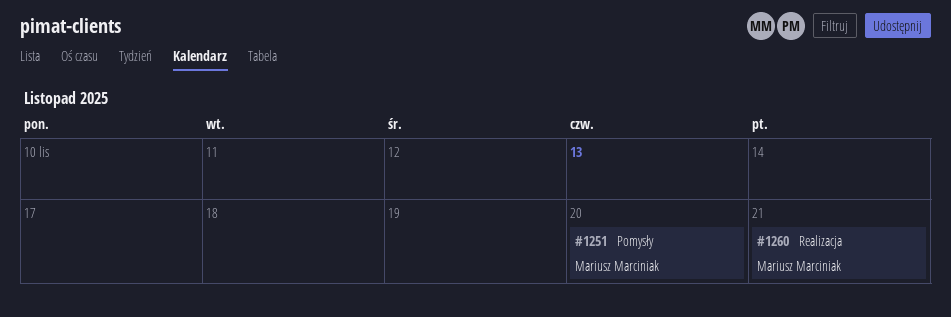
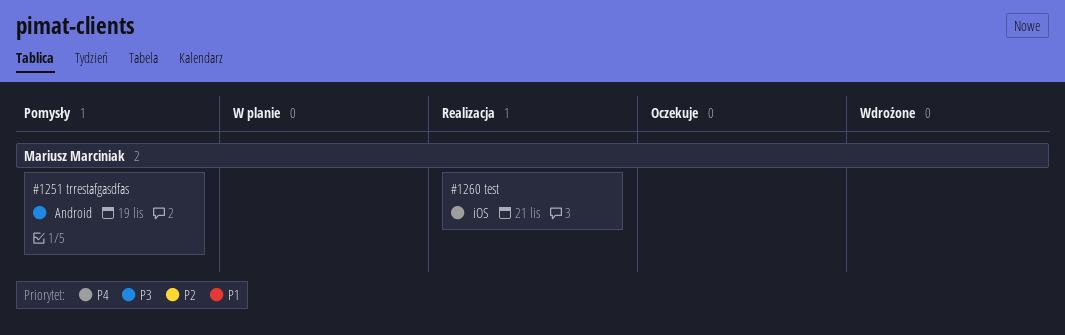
#1251, due: Nov 20 -> Nov 19

